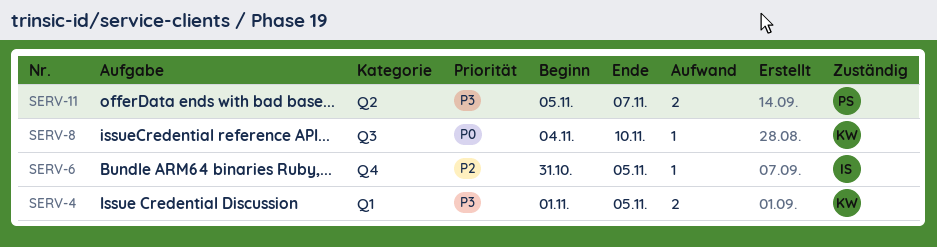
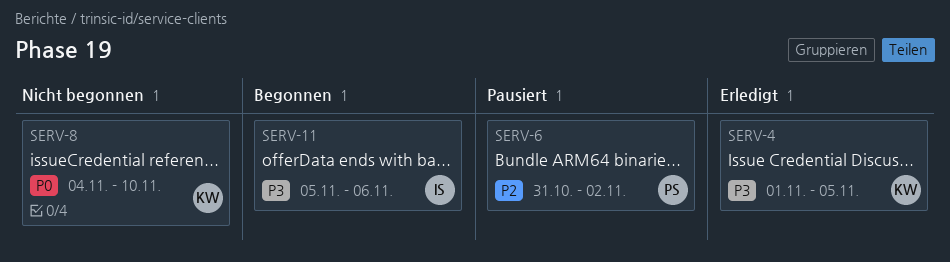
SERV-6, owner: IS -> PS
SERV-6, due: Nov 5 -> Nov 2
SERV-11, owner: PS -> IS
SERV-11, due: Nov 7 -> Nov 6

